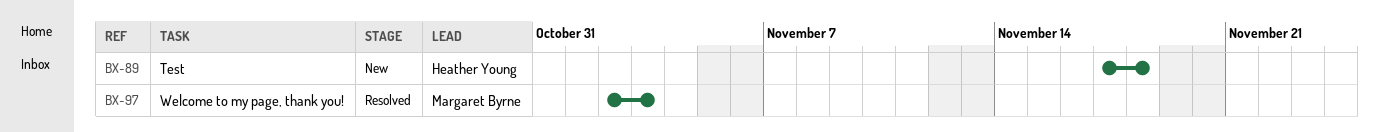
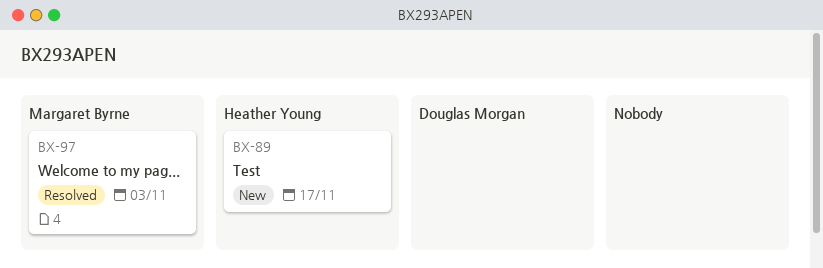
BX-89, due: Nov 18 -> Nov 17

